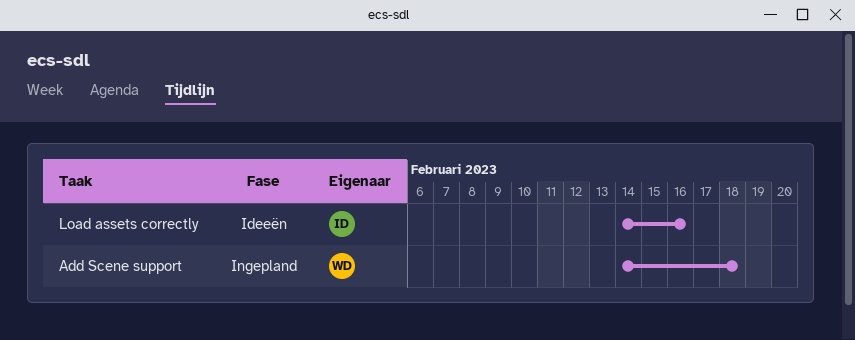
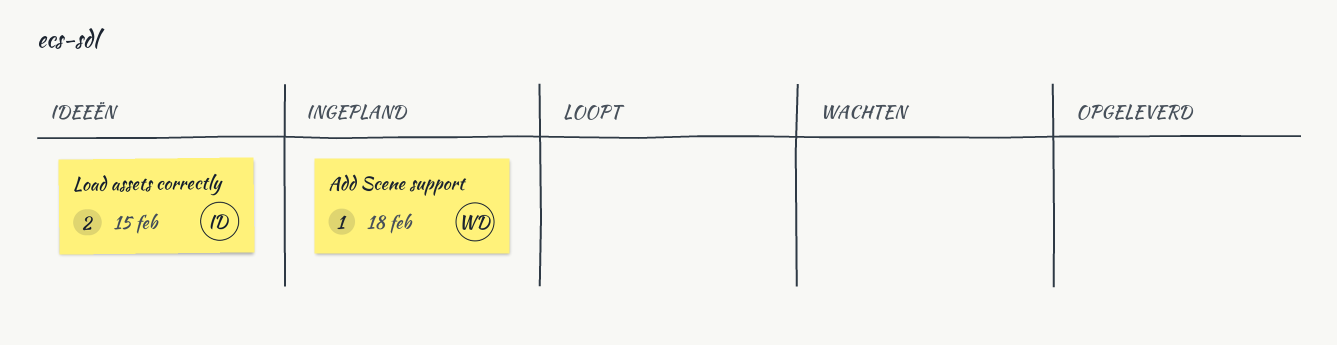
Load assets correctly, due: Feb 16 -> Feb 15

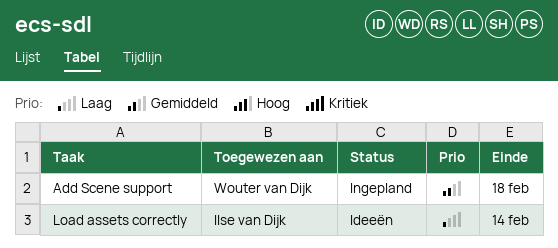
Load assets correctly, due: Feb 15 -> Feb 14

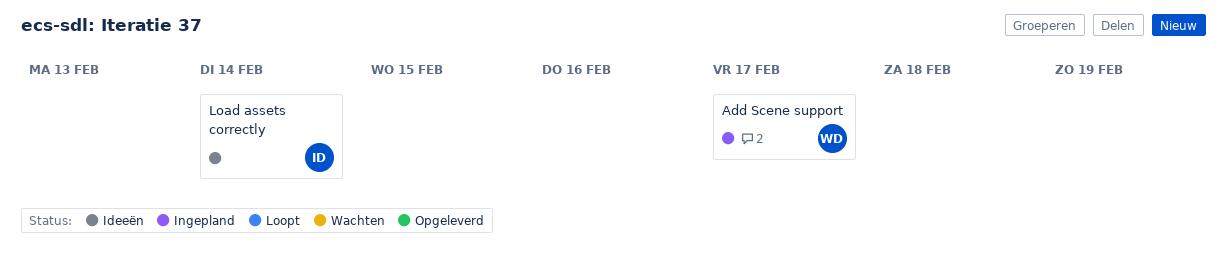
Add Scene support, due: Feb 18 -> Feb 17

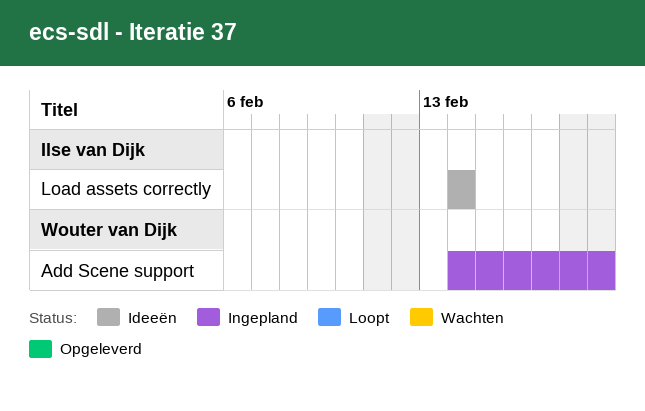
Add Scene support, due: Feb 17 -> Feb 19

